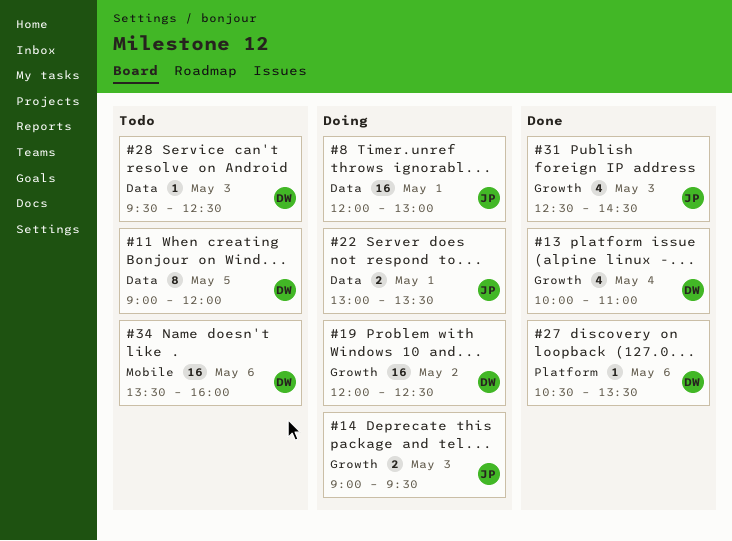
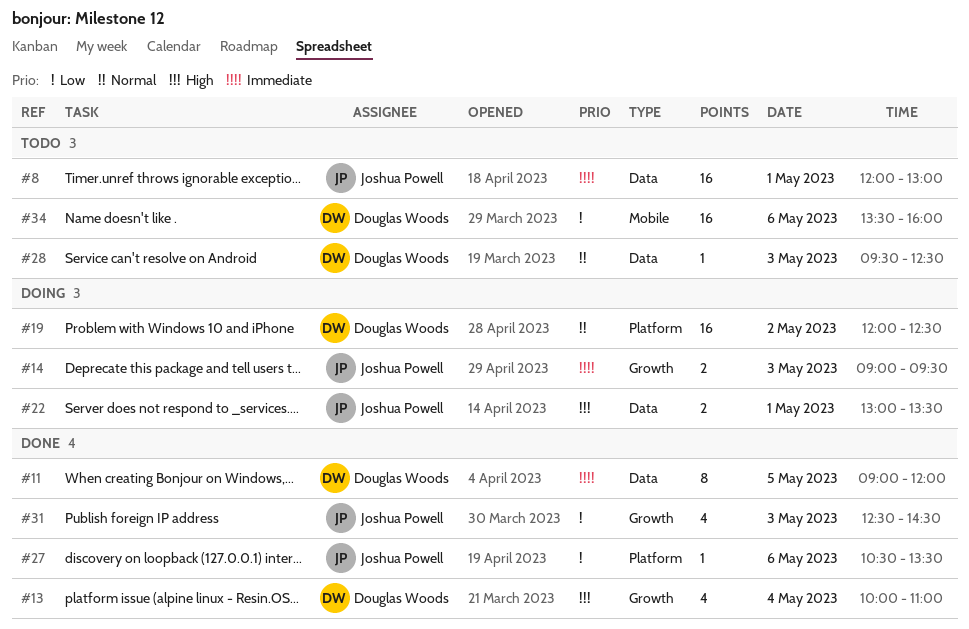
#8, status: Doing -> Todo
#11, status: Todo -> Done
#19, label: Growth -> Platform
#27, owner: Douglas Woods -> Joshua Powell

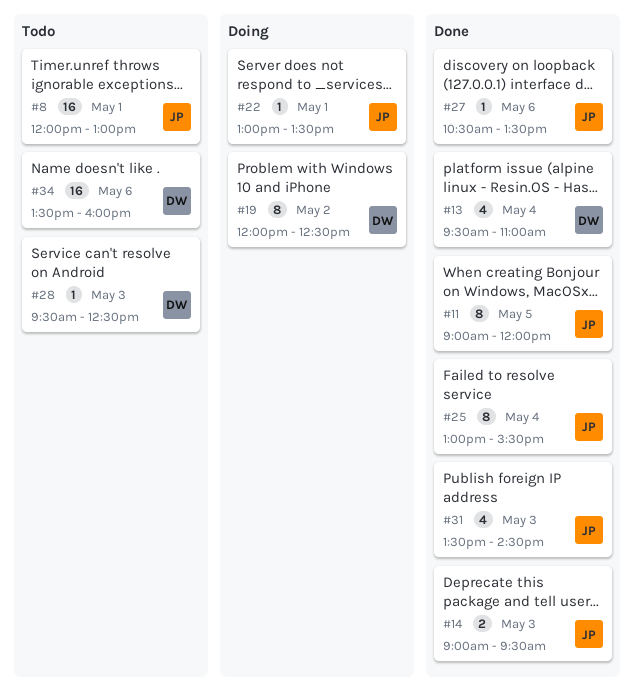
#11, owner: Douglas Woods -> Joshua Powell
#13, begins: 10:00 -> 09:30
#14, status: Doing -> Done
#19, estimate: 16 -> 8
#22, estimate: 2 -> 1
#25: none -> present
#31, begins: 12:30 -> 13:30

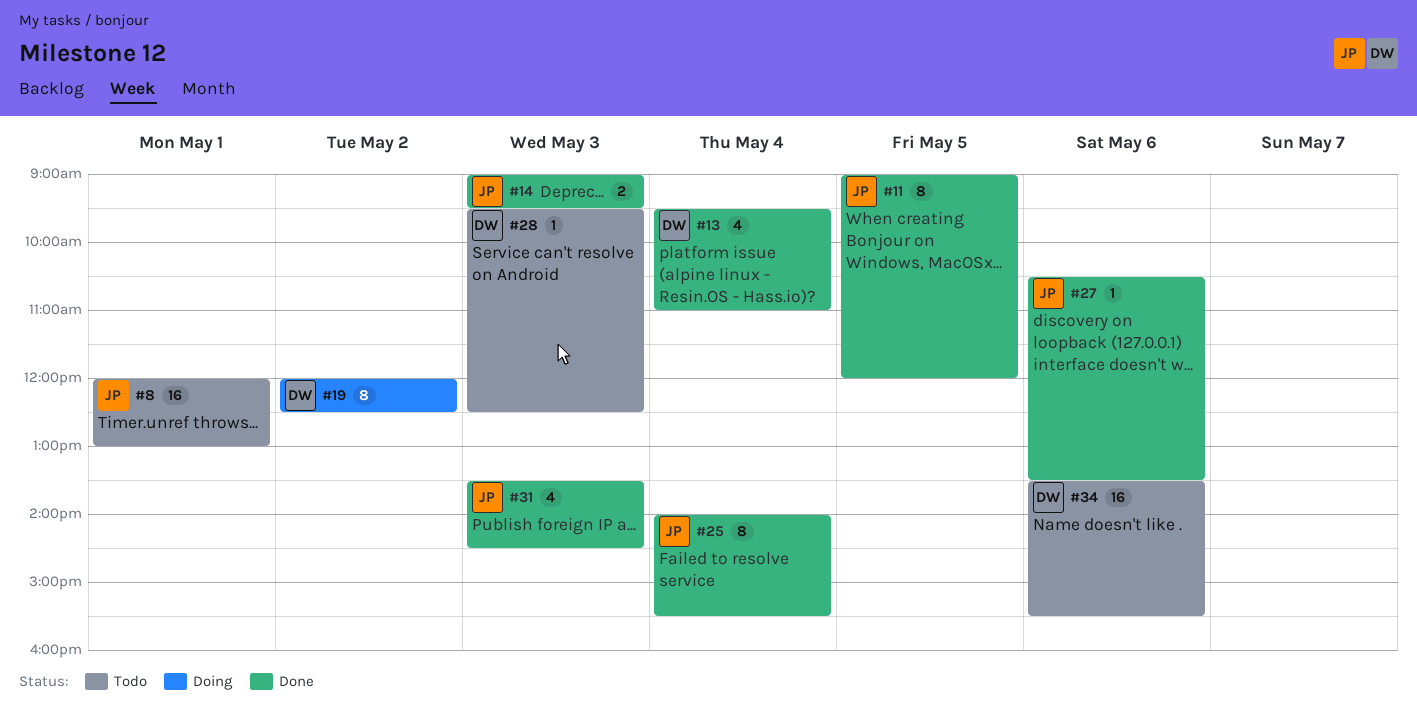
#22: present -> none
#25, begins: 13:00 -> 14:00
#34, ends: 16:00 -> 15:30

